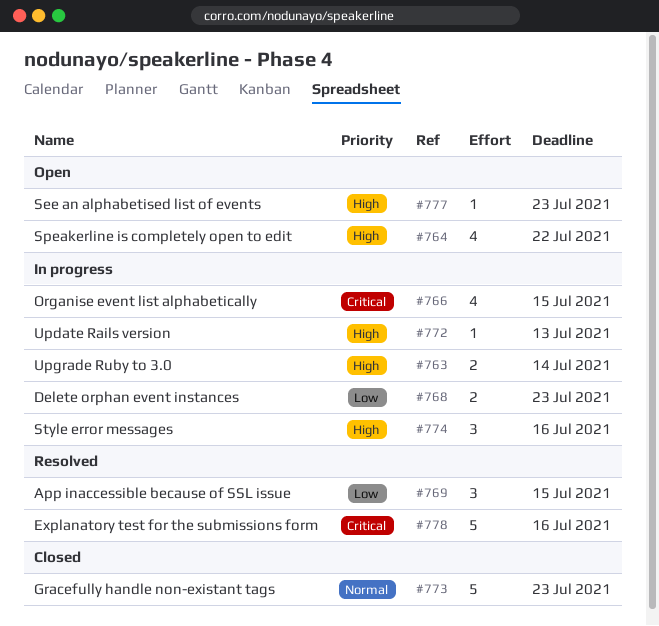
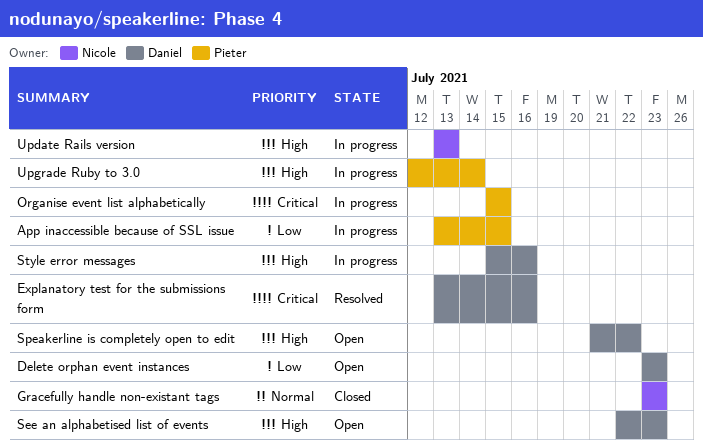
App inaccessible because of SSL issue, status: Resolved -> In progress
Delete orphan event instances, status: In progress -> Open

